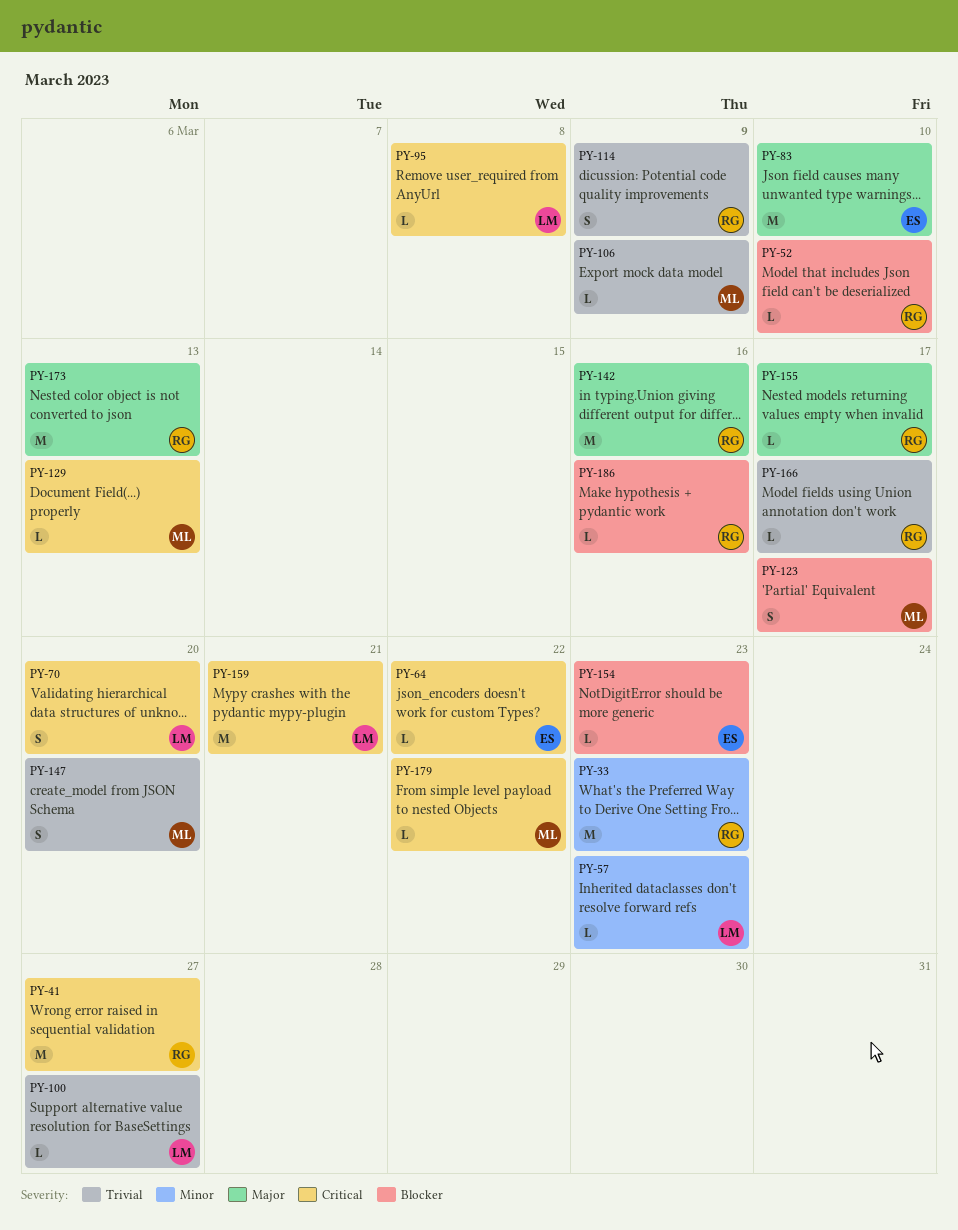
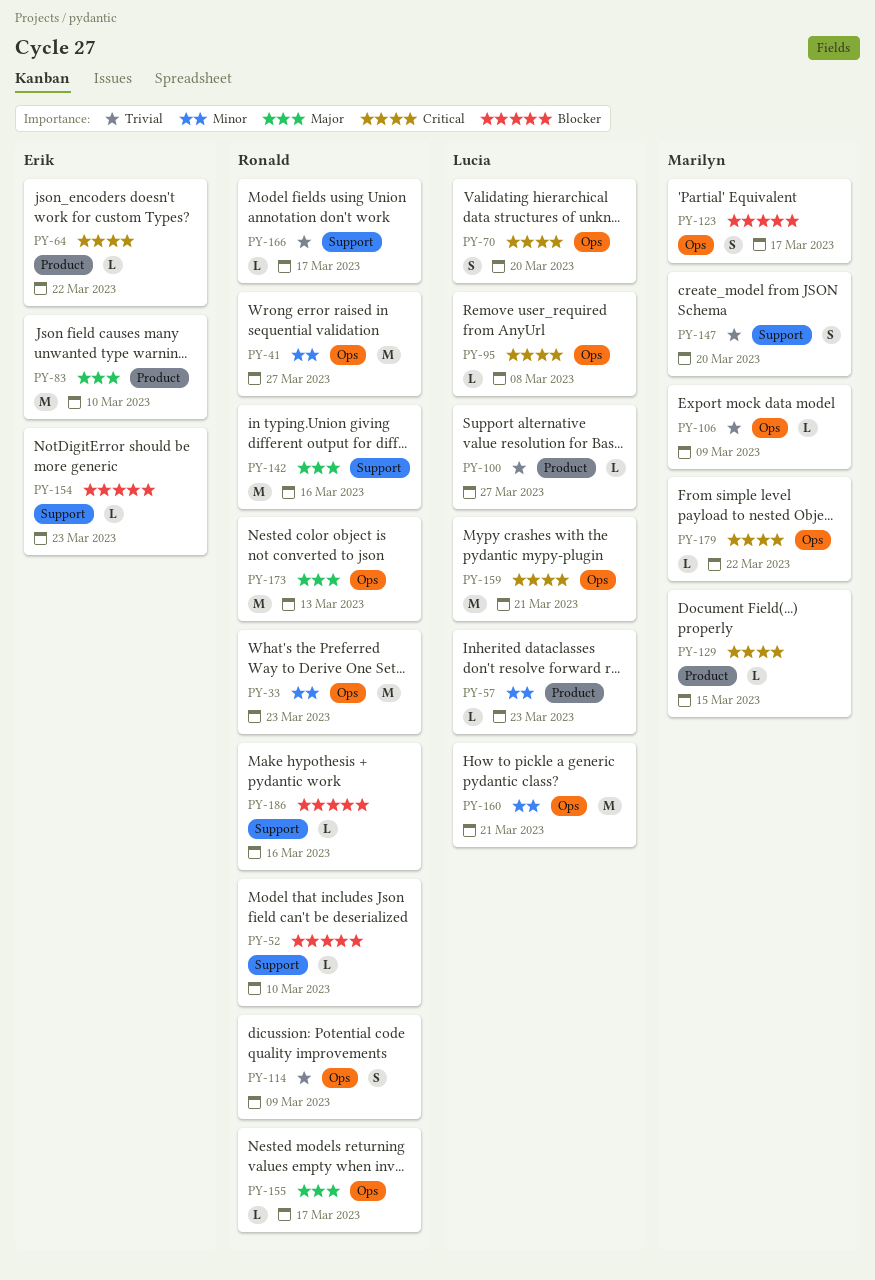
PY-41, priority: Critical -> Minor
PY-129, due: Mar 13 -> Mar 15
PY-160: none -> present

